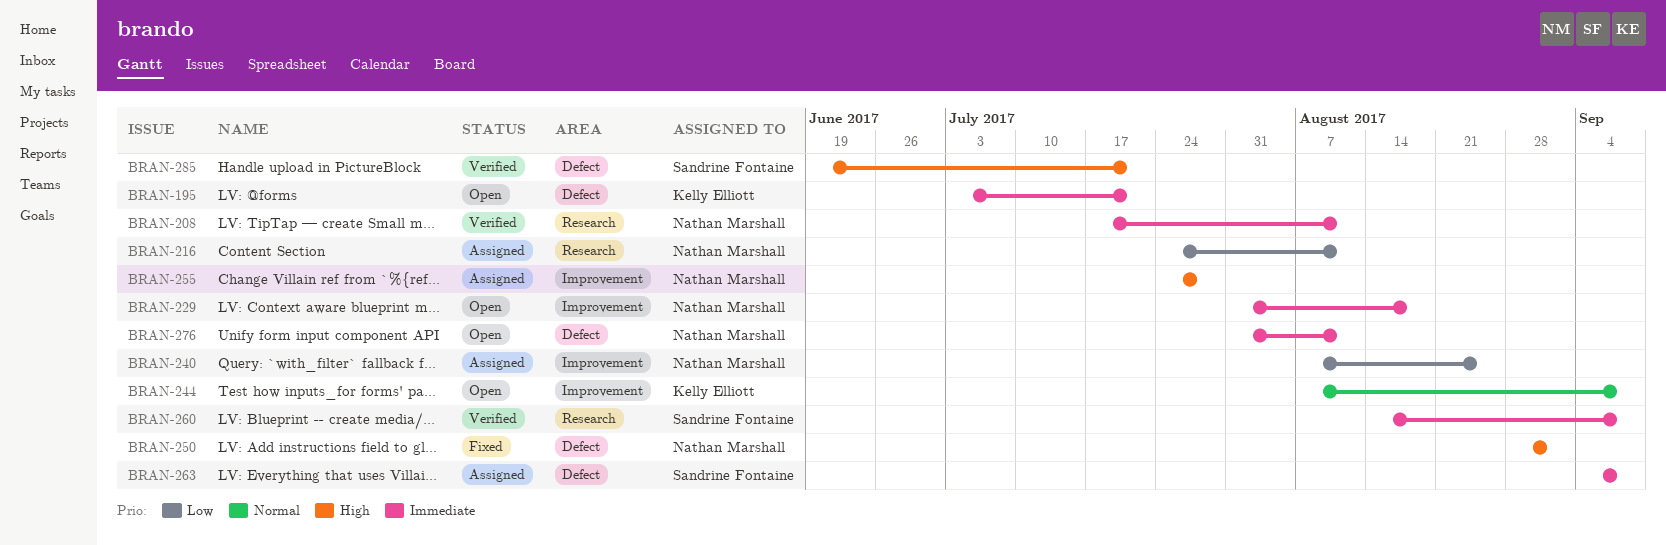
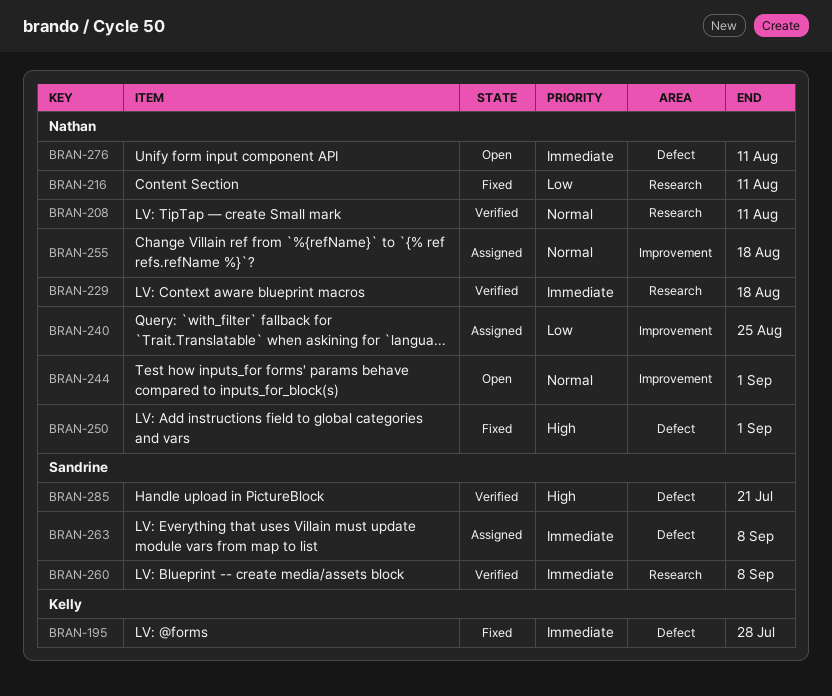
BRAN-195, status: Open -> Fixed
BRAN-195, due: Jul 21 -> Jul 28
BRAN-208, priority: Immediate -> Normal
BRAN-216, status: Assigned -> Fixed
BRAN-229, status: Open -> Verified
BRAN-229, label: Improvement -> Research
BRAN-244, owner: Kelly Elliott -> Nathan Marshall
BRAN-244, due: Sep 8 -> Sep 1
BRAN-255, priority: High -> Normal
BRAN-255, due: Jul 28 -> Aug 18

